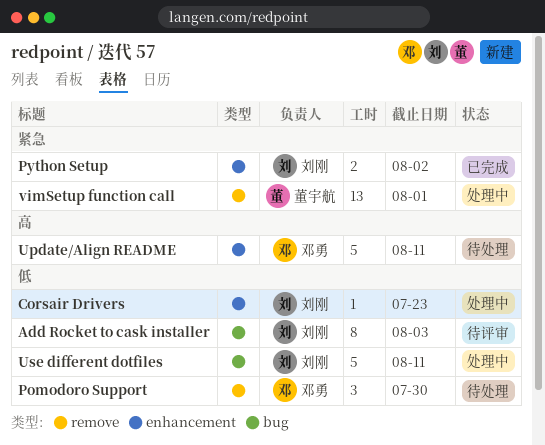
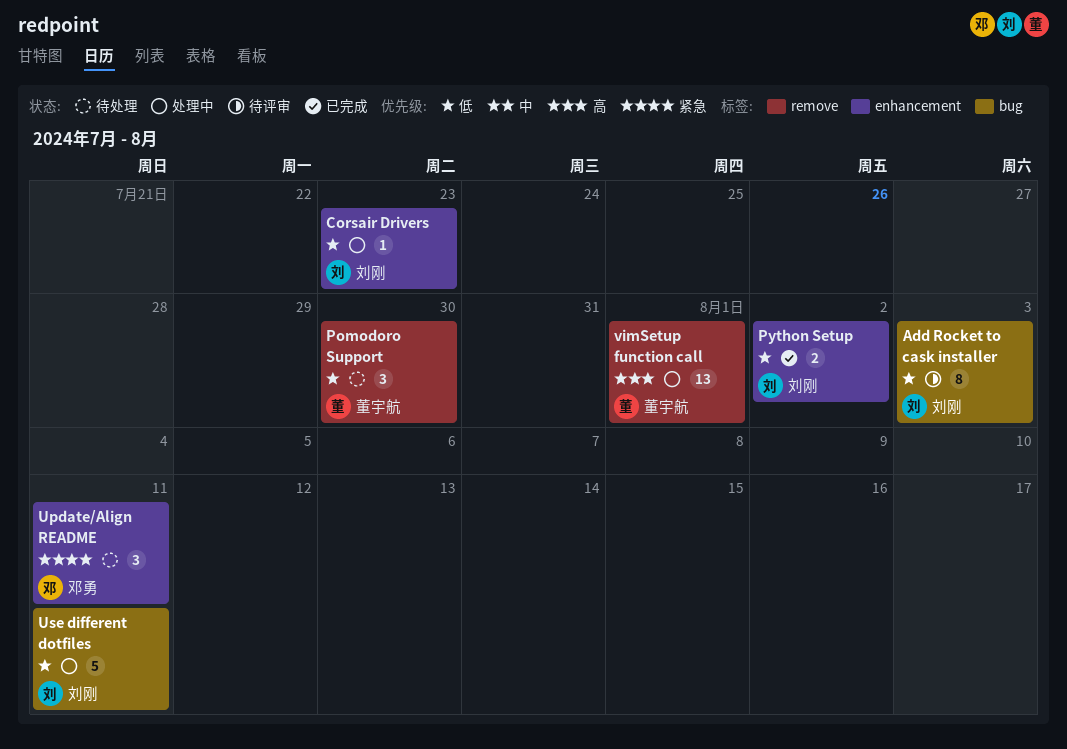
Pomodoro Support, owner: 邓勇 -> 董宇航
Python Setup, priority: 紧急 -> 低
Update/Align README, priority: 高 -> 紧急
Update/Align README, estimate: 5 -> 3
vimSetup function call, priority: 紧急 -> 高

